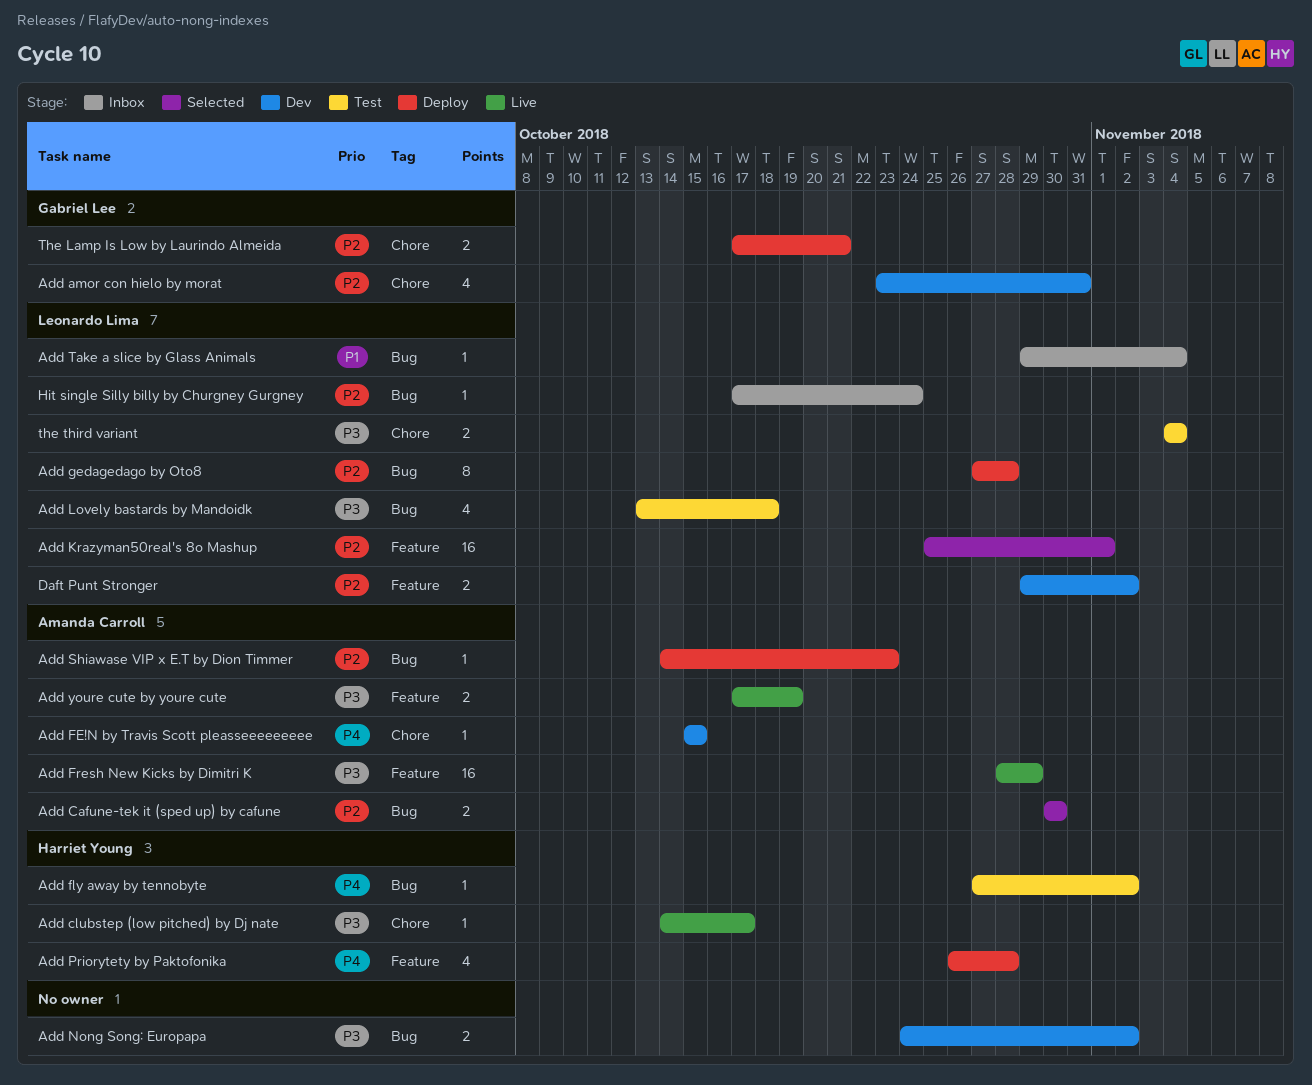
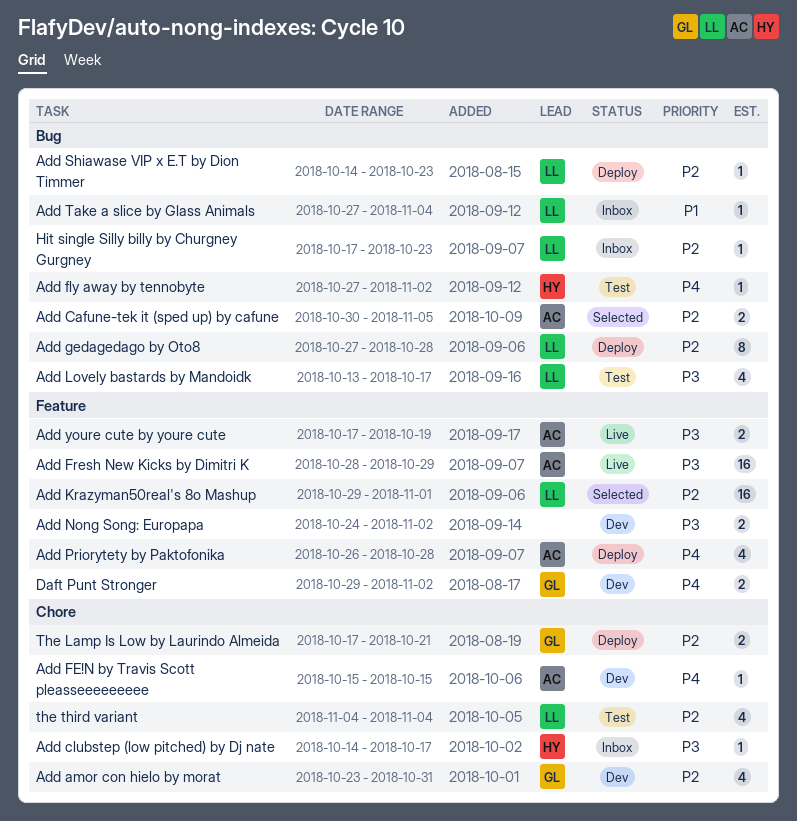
Add Cafune-tek it (sped up) by cafune, due: Oct 30 -> Nov 5
Add clubstep (low pitched) by Dj nate, status: Live -> Inbox
Add Krazyman50real's 8o Mashup, start: Oct 25 -> Oct 29
Add Lovely bastards by Mandoidk, due: Oct 18 -> Oct 17
Add Nong Song: Europapa, label: Bug -> Feature
Add Priorytety by Paktofonika, owner: Harriet Young -> Amanda Carroll
Add Shiawase VIP x E.T by Dion Timmer, owner: Amanda Carroll -> Leonardo Lima
Add Take a slice by Glass Animals, start: Oct 29 -> Oct 27
Daft Punt Stronger, owner: Leonardo Lima -> Gabriel Lee
Daft Punt Stronger, priority: P2 -> P4
Hit single Silly billy by Churgney Gurgney, due: Oct 24 -> Oct 23
the third variant, priority: P3 -> P2
the third variant, estimate: 2 -> 4

